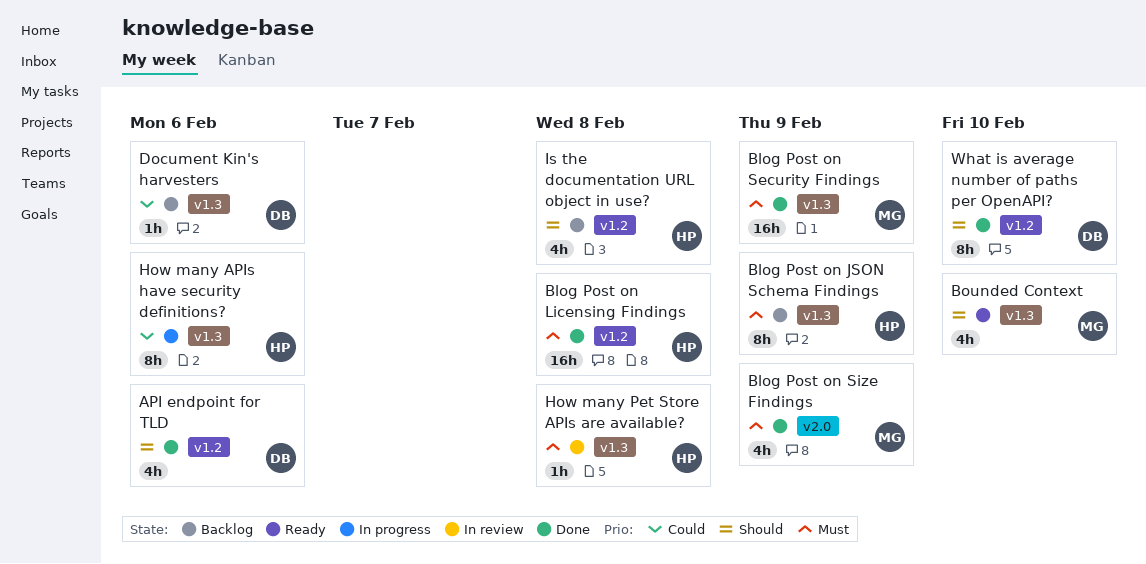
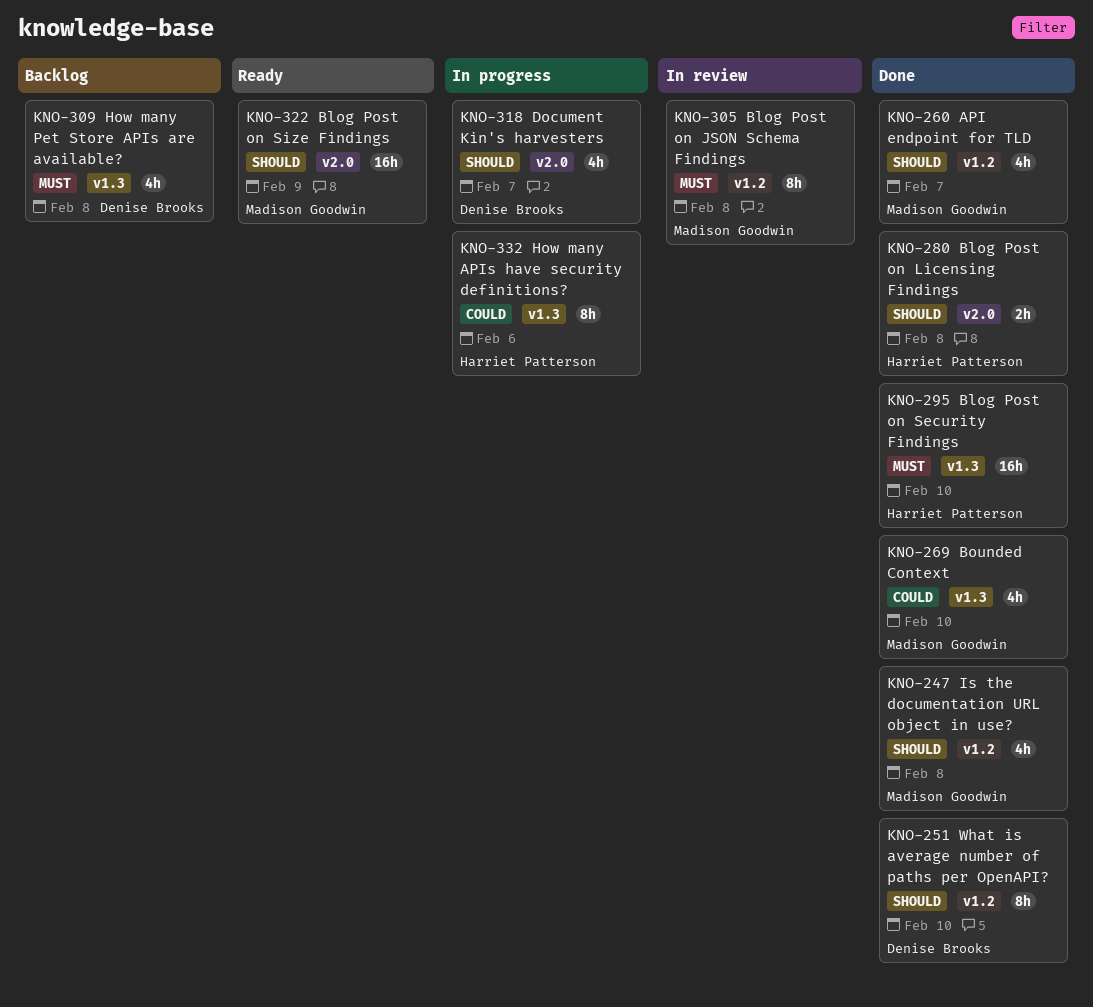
API endpoint for TLD, owner: Denise Brooks -> Madison Goodwin
API endpoint for TLD, due: Feb 6 -> Feb 7
Blog Post on JSON Schema Findings, status: Backlog -> In review
Blog Post on JSON Schema Findings, owner: Harriet Patterson -> Madison Goodwin
Blog Post on JSON Schema Findings, label: v1.3 -> v1.2
Blog Post on JSON Schema Findings, due: Feb 9 -> Feb 8
Blog Post on Licensing Findings, priority: Must -> Should
Blog Post on Licensing Findings, label: v1.2 -> v2.0
Blog Post on Licensing Findings, estimate: 16h -> 2h
Blog Post on Security Findings, owner: Madison Goodwin -> Harriet Patterson
Blog Post on Security Findings, due: Feb 9 -> Feb 10
Blog Post on Size Findings, status: Done -> Ready
Blog Post on Size Findings, priority: Must -> Should
Blog Post on Size Findings, estimate: 4h -> 16h
Bounded Context, status: Ready -> Done
Bounded Context, priority: Should -> Could
Document Kin's harvesters, status: Backlog -> In progress
Document Kin's harvesters, priority: Could -> Should
Document Kin's harvesters, label: v1.3 -> v2.0
Document Kin's harvesters, estimate: 1h -> 4h
Document Kin's harvesters, due: Feb 6 -> Feb 7
How many Pet Store APIs are available?, status: In review -> Backlog
How many Pet Store APIs are available?, owner: Harriet Patterson -> Denise Brooks
How many Pet Store APIs are available?, estimate: 1h -> 4h
Is the documentation URL object in use?, status: Backlog -> Done
Is the documentation URL object in use?, owner: Harriet Patterson -> Madison Goodwin

